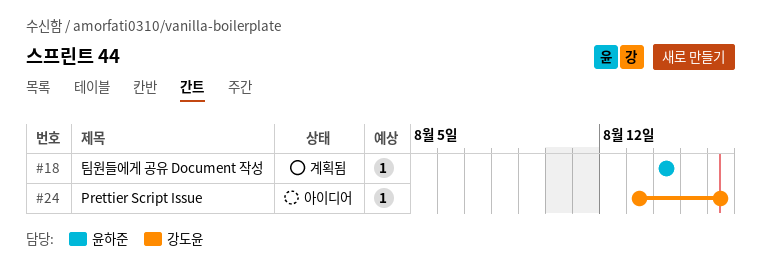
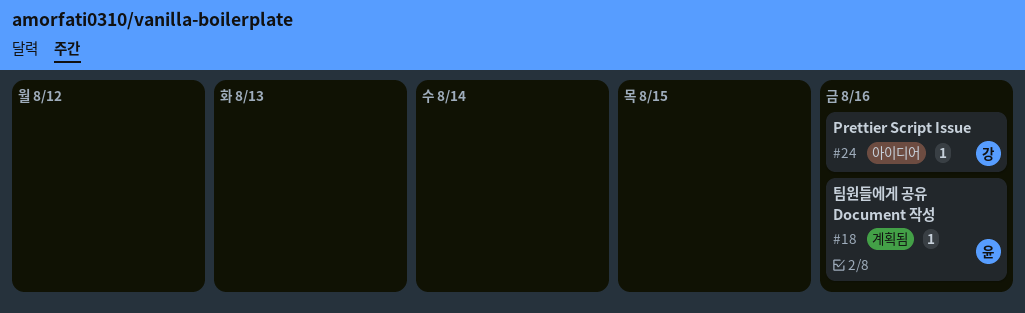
#18, due: Aug 14 -> Aug 16

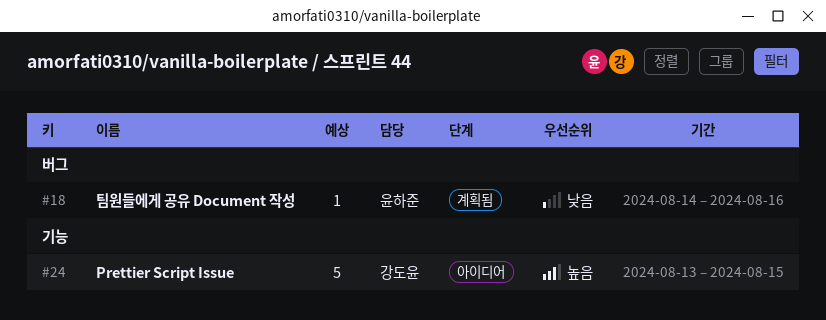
#24, estimate: 1 -> 5
#24, due: Aug 16 -> Aug 15

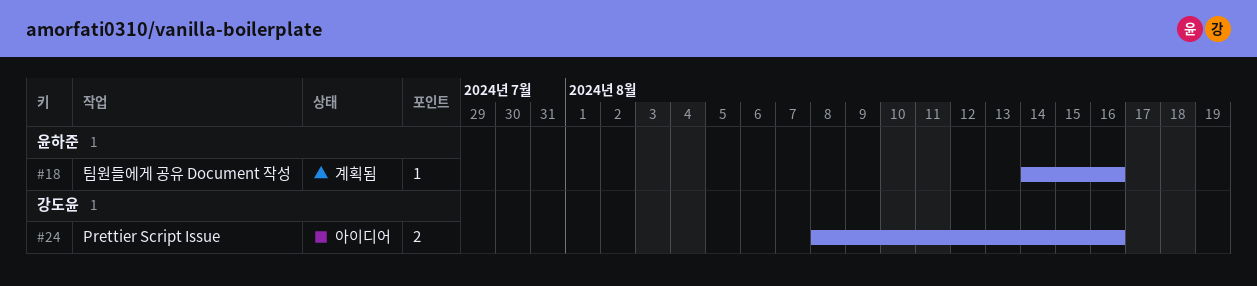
#24, estimate: 5 -> 2
#24, start: Aug 13 -> Aug 8
#24, due: Aug 15 -> Aug 16

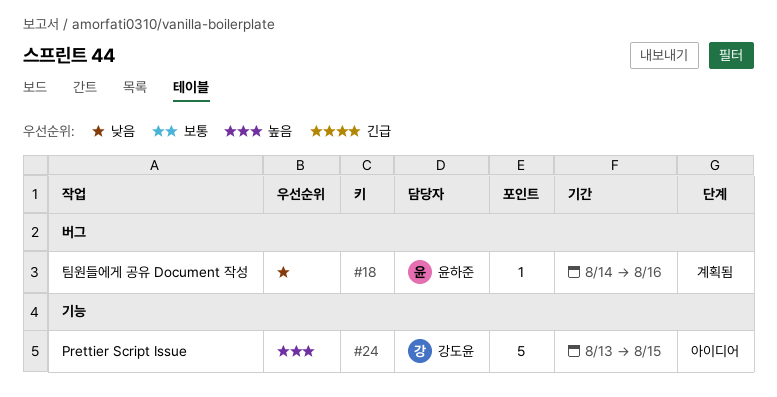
#24, estimate: 2 -> 5
#24, start: Aug 8 -> Aug 13
#24, due: Aug 16 -> Aug 15

